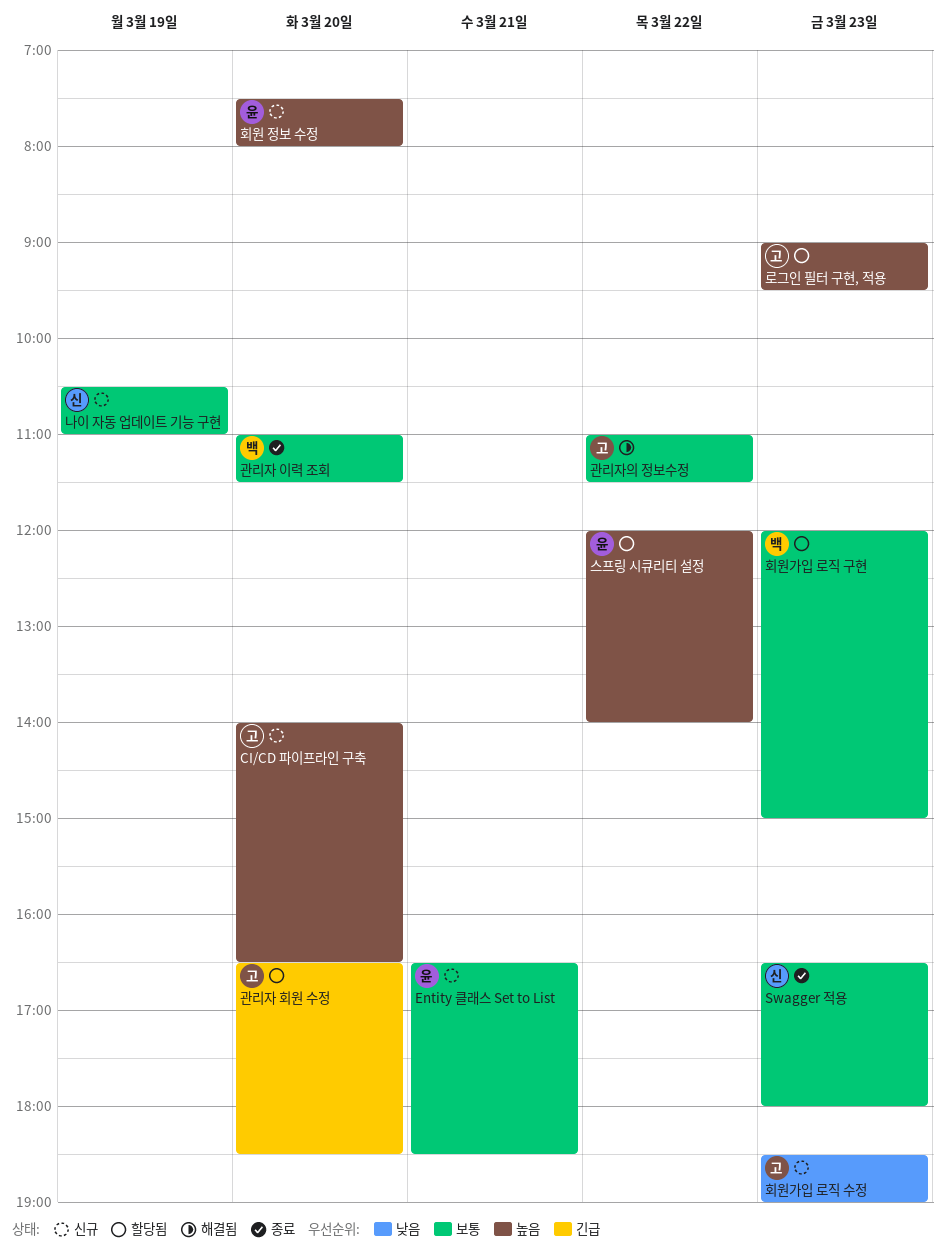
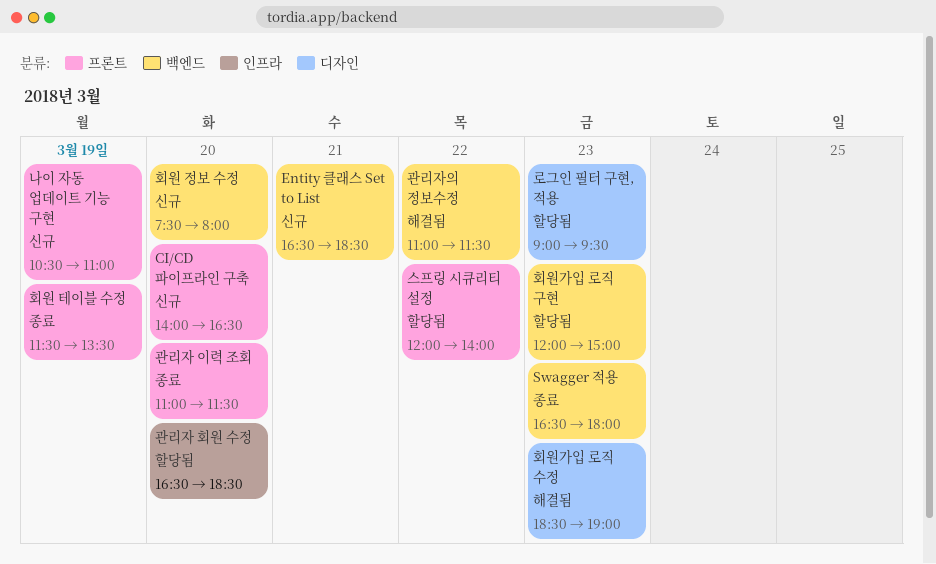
회원 테이블 수정: none -> present
회원가입 로직 수정, status: 신규 -> 해결됨

